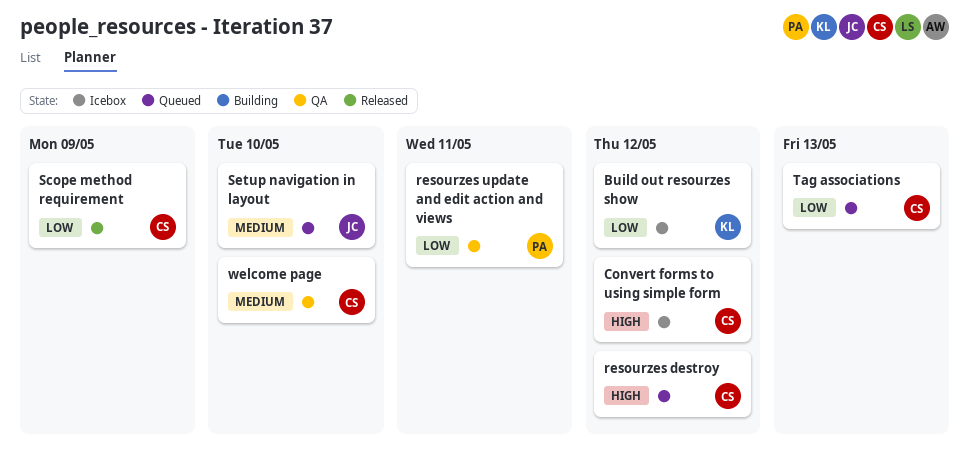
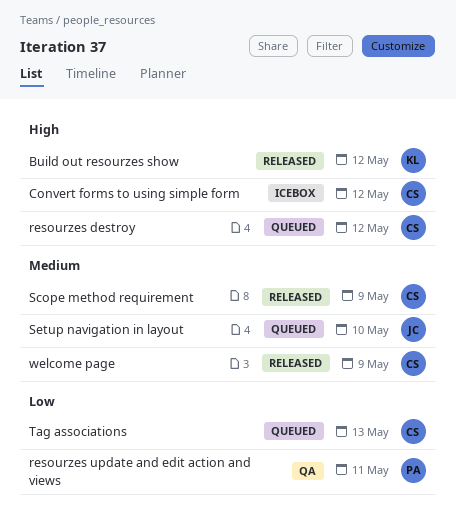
Build out resourzes show, status: Icebox -> Released
Build out resourzes show, priority: Low -> High
Scope method requirement, priority: Low -> Medium
welcome page, status: QA -> Released
welcome page, due: May 10 -> May 9

